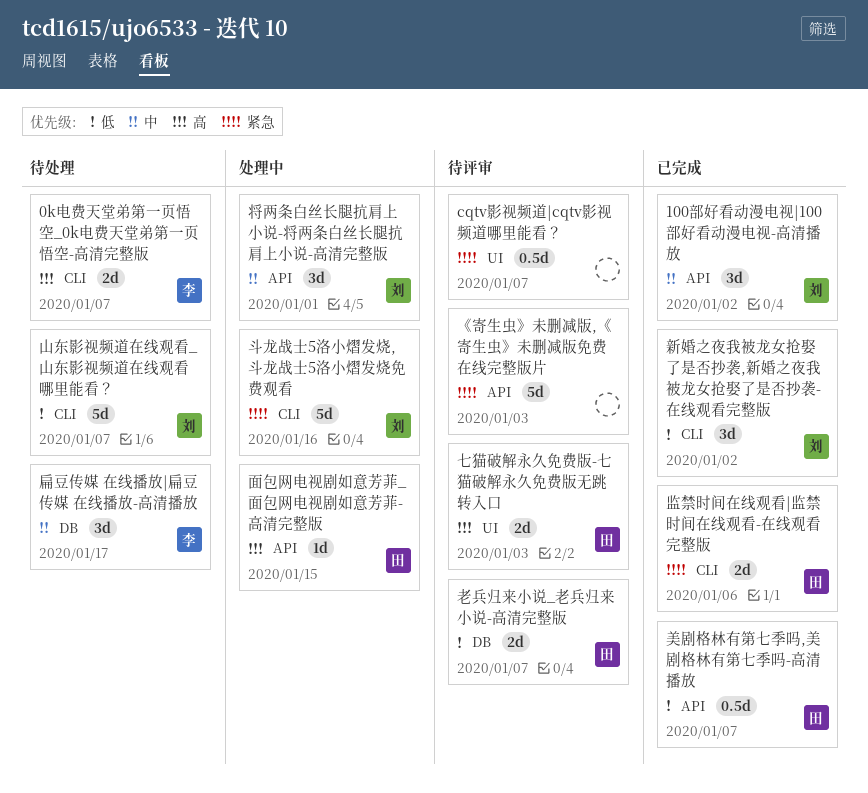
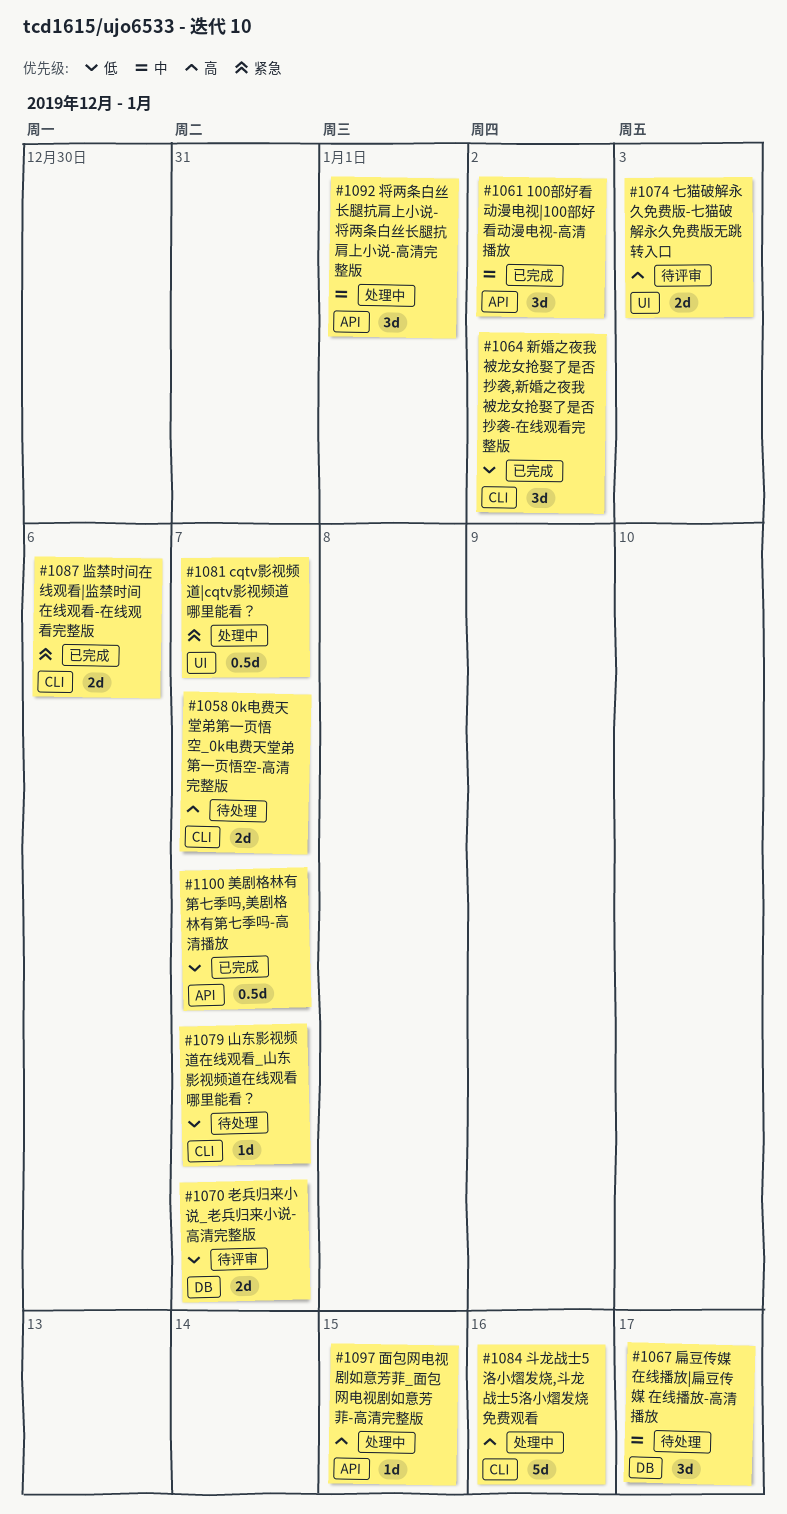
cqtv影视频道|cqtv影视频道哪里能看？, status: 待评审 -> 处理中
《寄生虫》未删减版,《寄生虫》未删减版免费在线完整版片: present -> none
山东影视频道在线观看_山东影视频道在线观看哪里能看？, estimate: 5d -> 1d
斗龙战士5洛小熠发烧,斗龙战士5洛小熠发烧免费观看, priority: 紧急 -> 高

